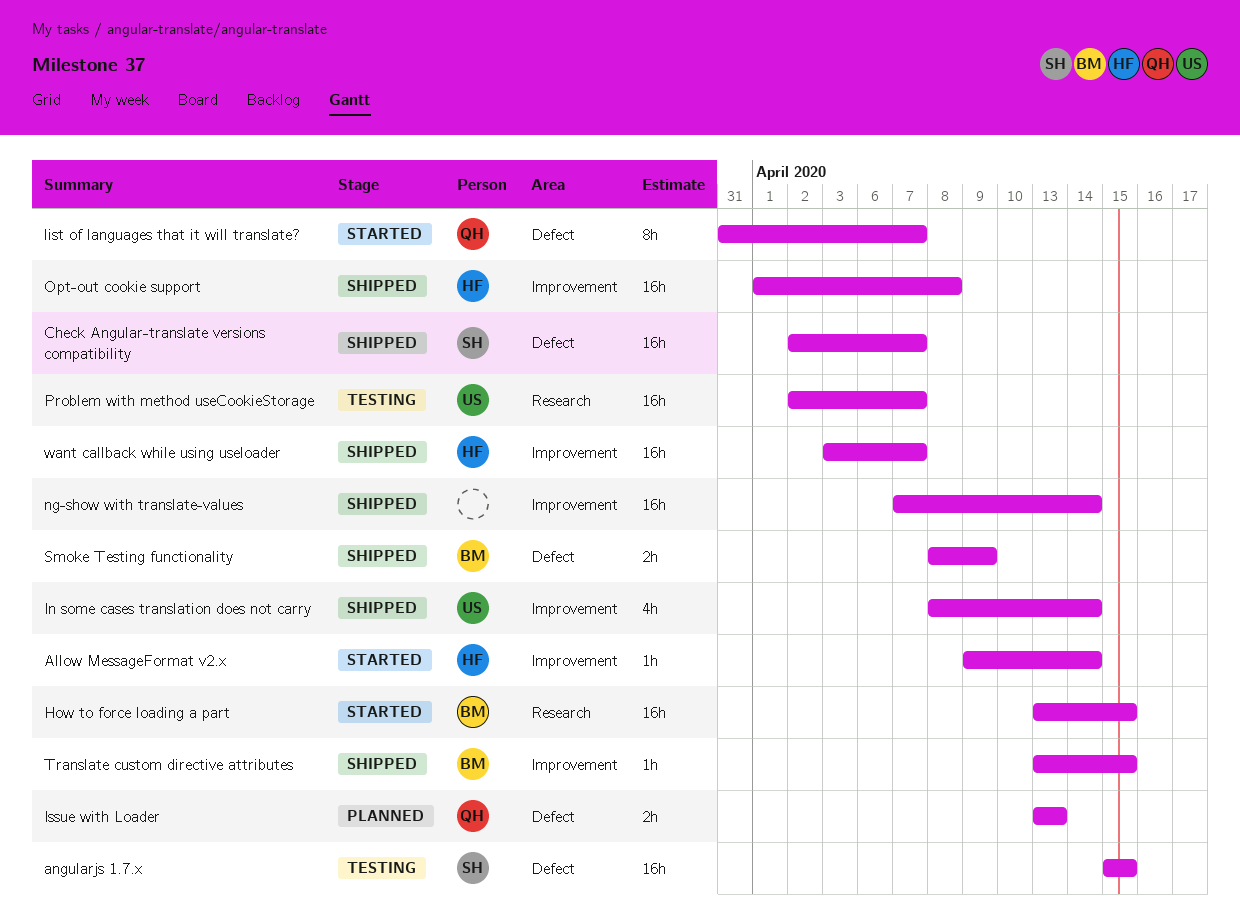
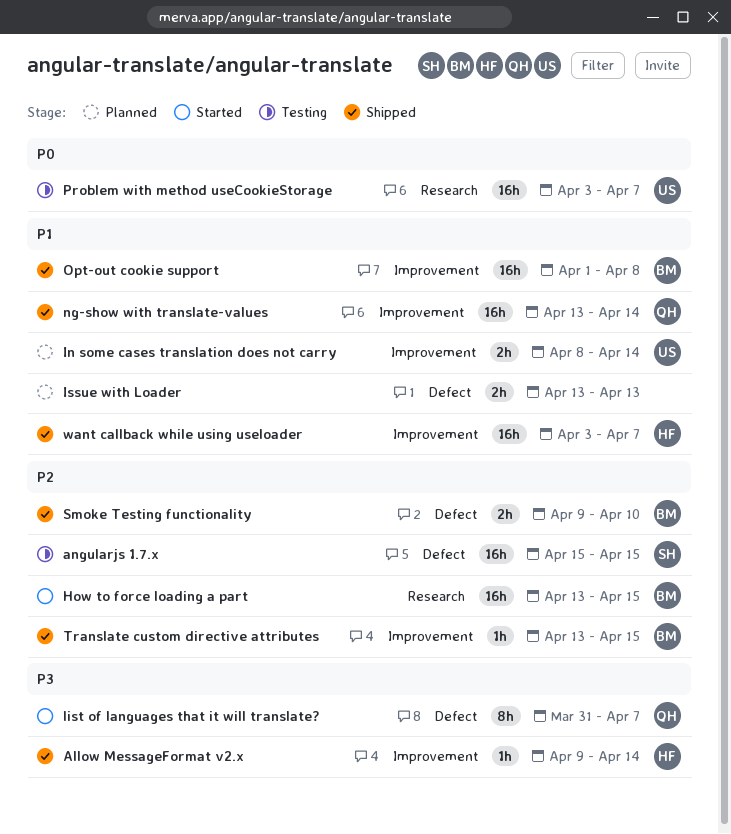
Allow MessageFormat v2.x, status: Started -> Shipped
Check Angular-translate versions compatibility: present -> none
In some cases translation does not carry, status: Shipped -> Planned
In some cases translation does not carry, estimate: 4h -> 2h
Issue with Loader, owner: QH -> none
ng-show with translate-values, owner: none -> QH
ng-show with translate-values, start: Apr 7 -> Apr 13
Opt-out cookie support, owner: HF -> BM
Problem with method useCookieStorage, start: Apr 2 -> Apr 3
Smoke Testing functionality, start: Apr 8 -> Apr 9
Smoke Testing functionality, due: Apr 9 -> Apr 10

